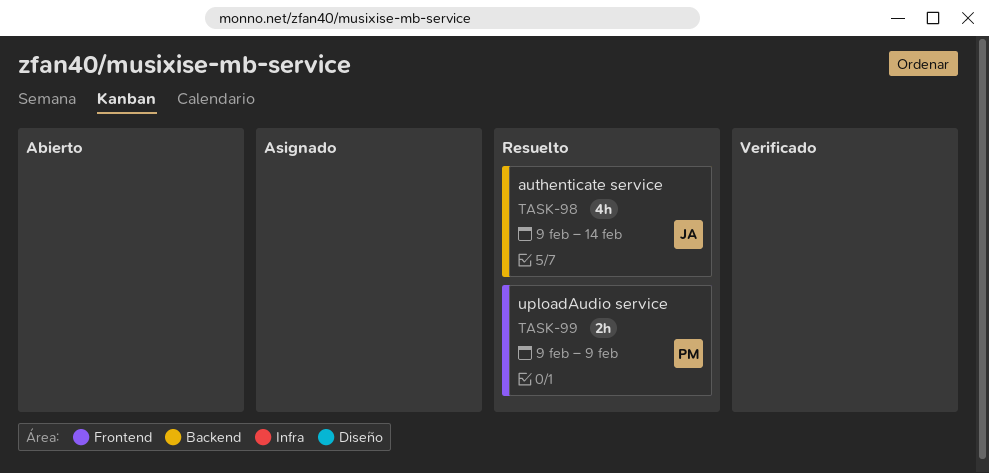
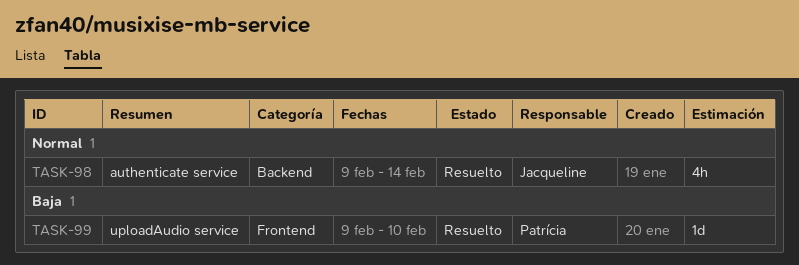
TASK-99, estimate: 2h -> 1d
TASK-99, due: Feb 9 -> Feb 10

